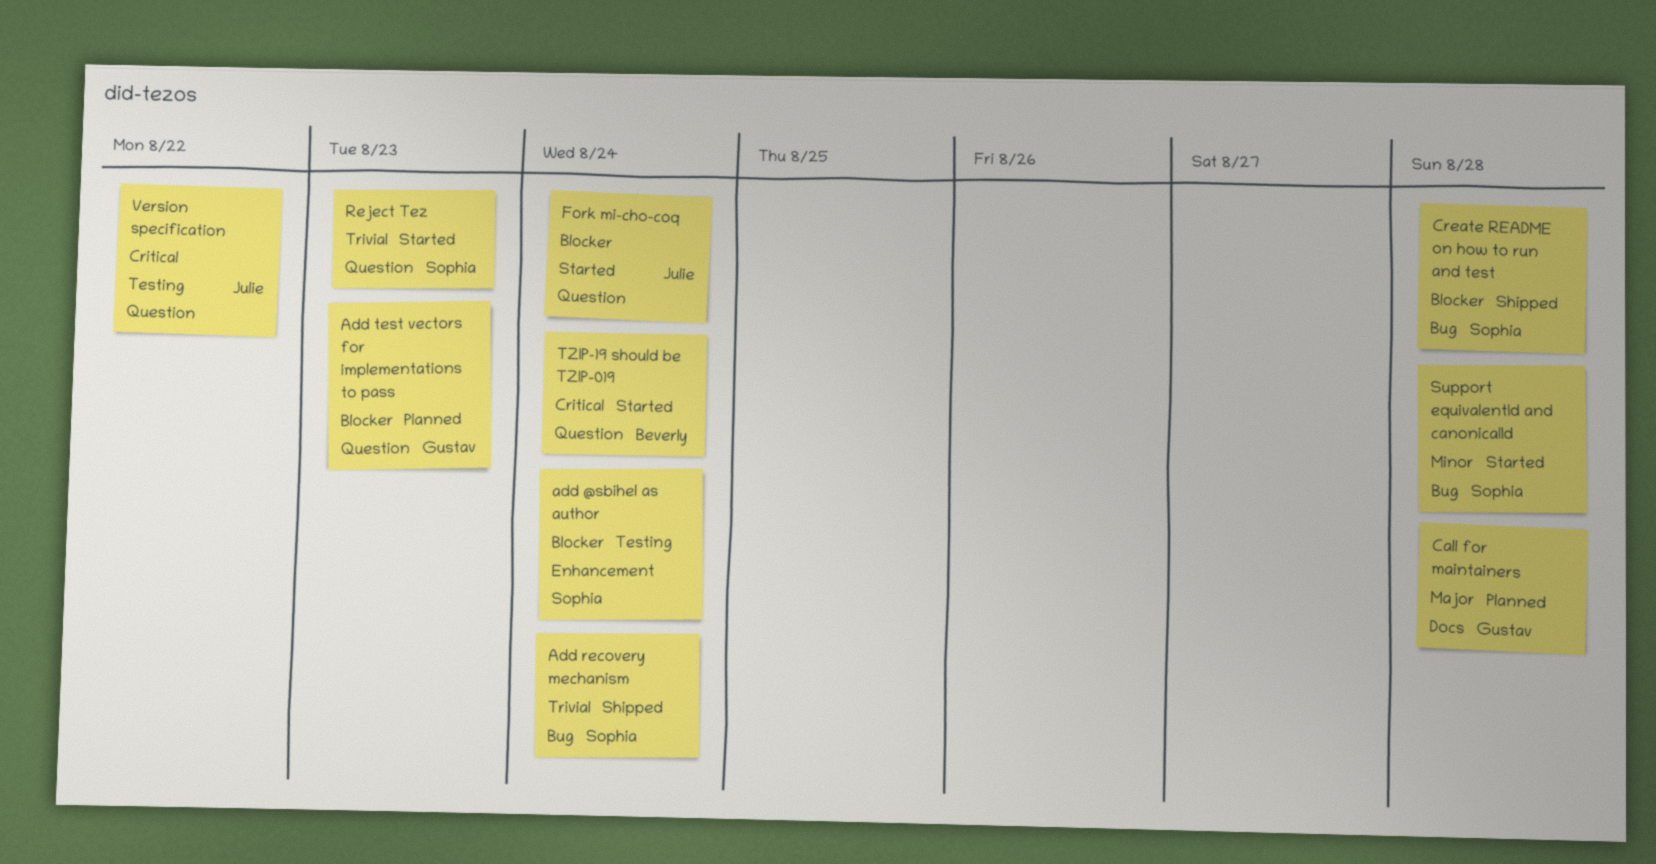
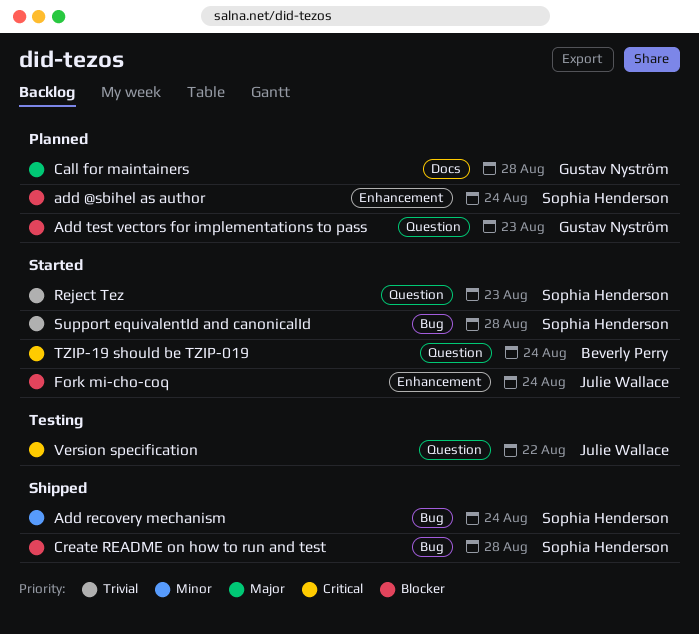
add @sbihel as author, status: Testing -> Planned
Add recovery mechanism, priority: Trivial -> Minor
Fork mi-cho-coq, label: Question -> Enhancement
Support equivalentId and canonicalId, priority: Minor -> Trivial

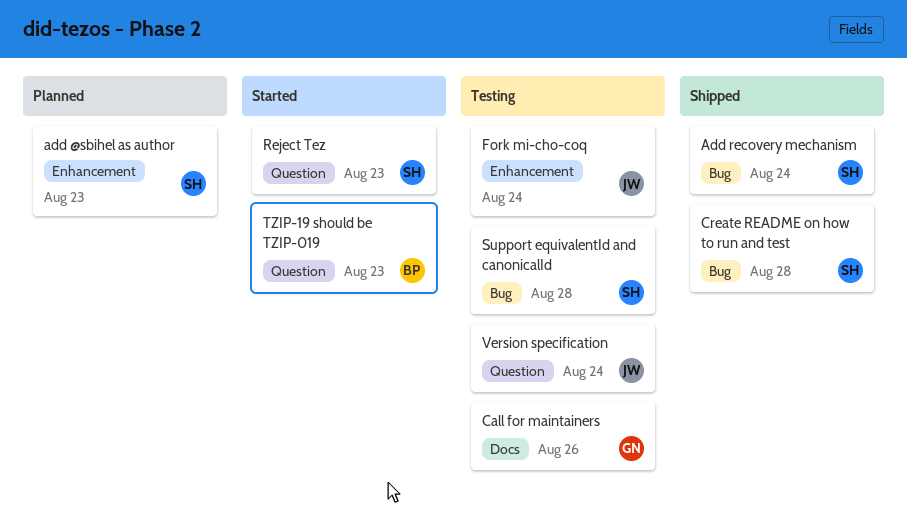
add @sbihel as author, due: Aug 24 -> Aug 23
Add test vectors for implementations to pass: present -> none
Call for maintainers, status: Planned -> Testing
Call for maintainers, due: Aug 28 -> Aug 26
Fork mi-cho-coq, status: Started -> Testing
Support equivalentId and canonicalId, status: Started -> Testing
TZIP-19 should be TZIP-019, due: Aug 24 -> Aug 23
Version specification, due: Aug 22 -> Aug 24

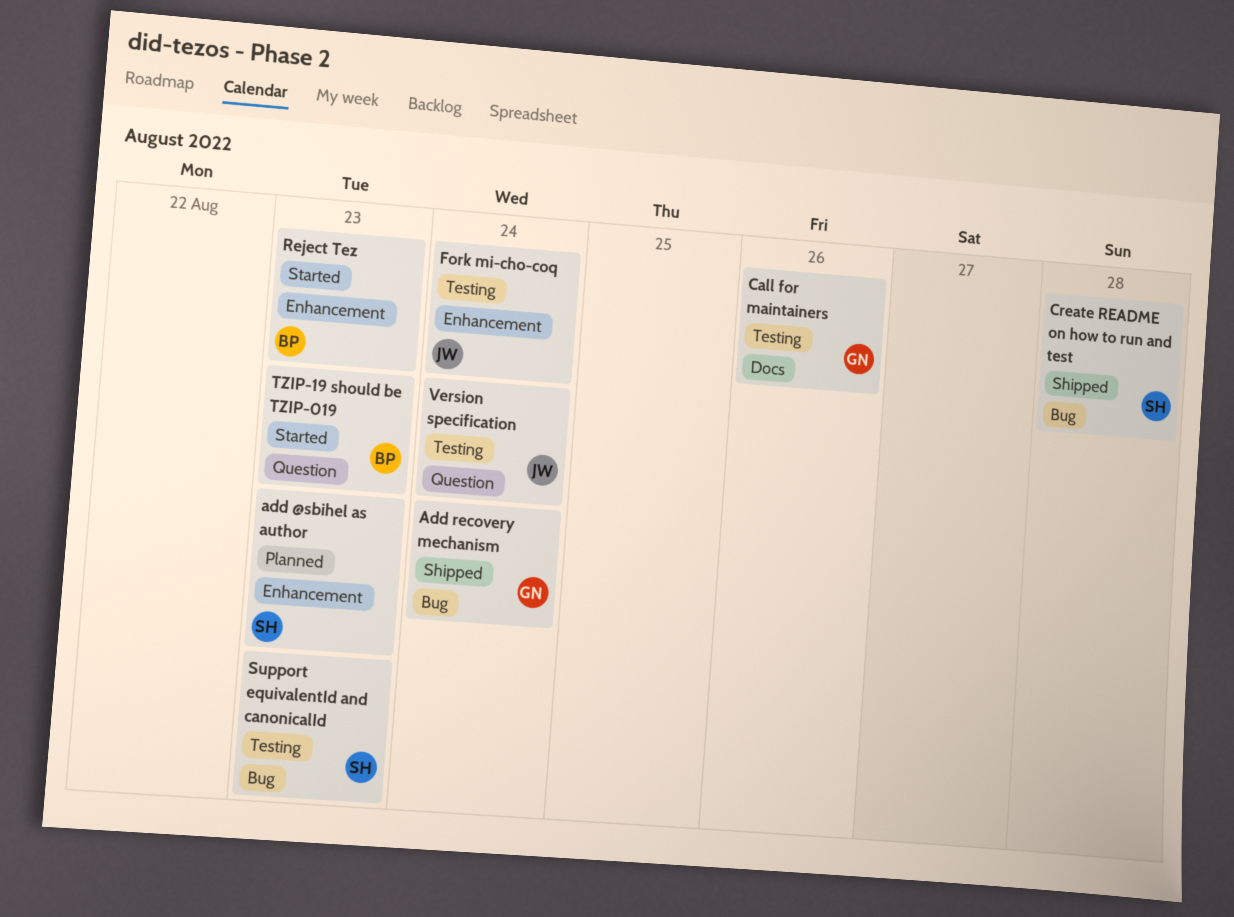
Add recovery mechanism, owner: SH -> GN
Reject Tez, owner: SH -> BP
Reject Tez, label: Question -> Enhancement
Support equivalentId and canonicalId, due: Aug 28 -> Aug 23

